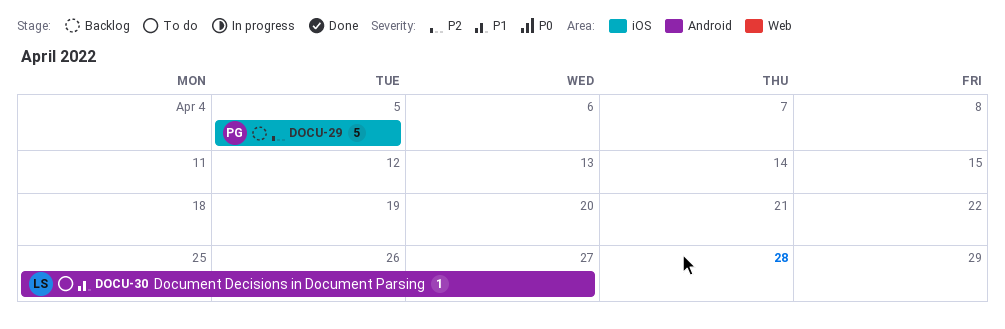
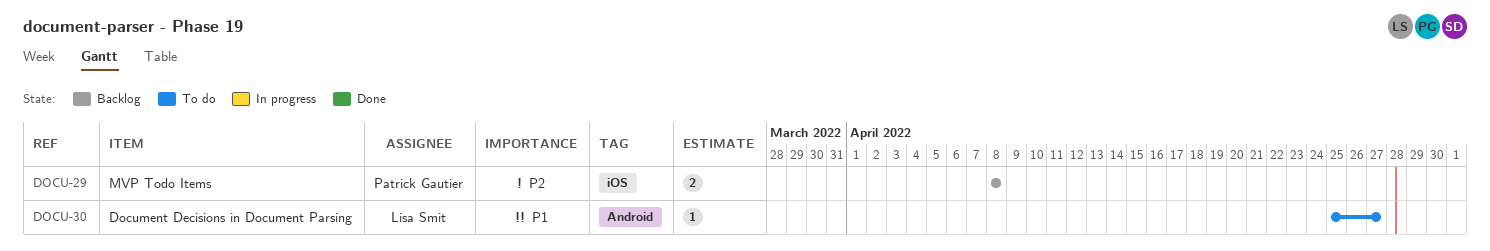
DOCU-29, estimate: 5 -> 2
DOCU-29, start: Apr 5 -> Apr 8
DOCU-29, due: Apr 5 -> Apr 8

